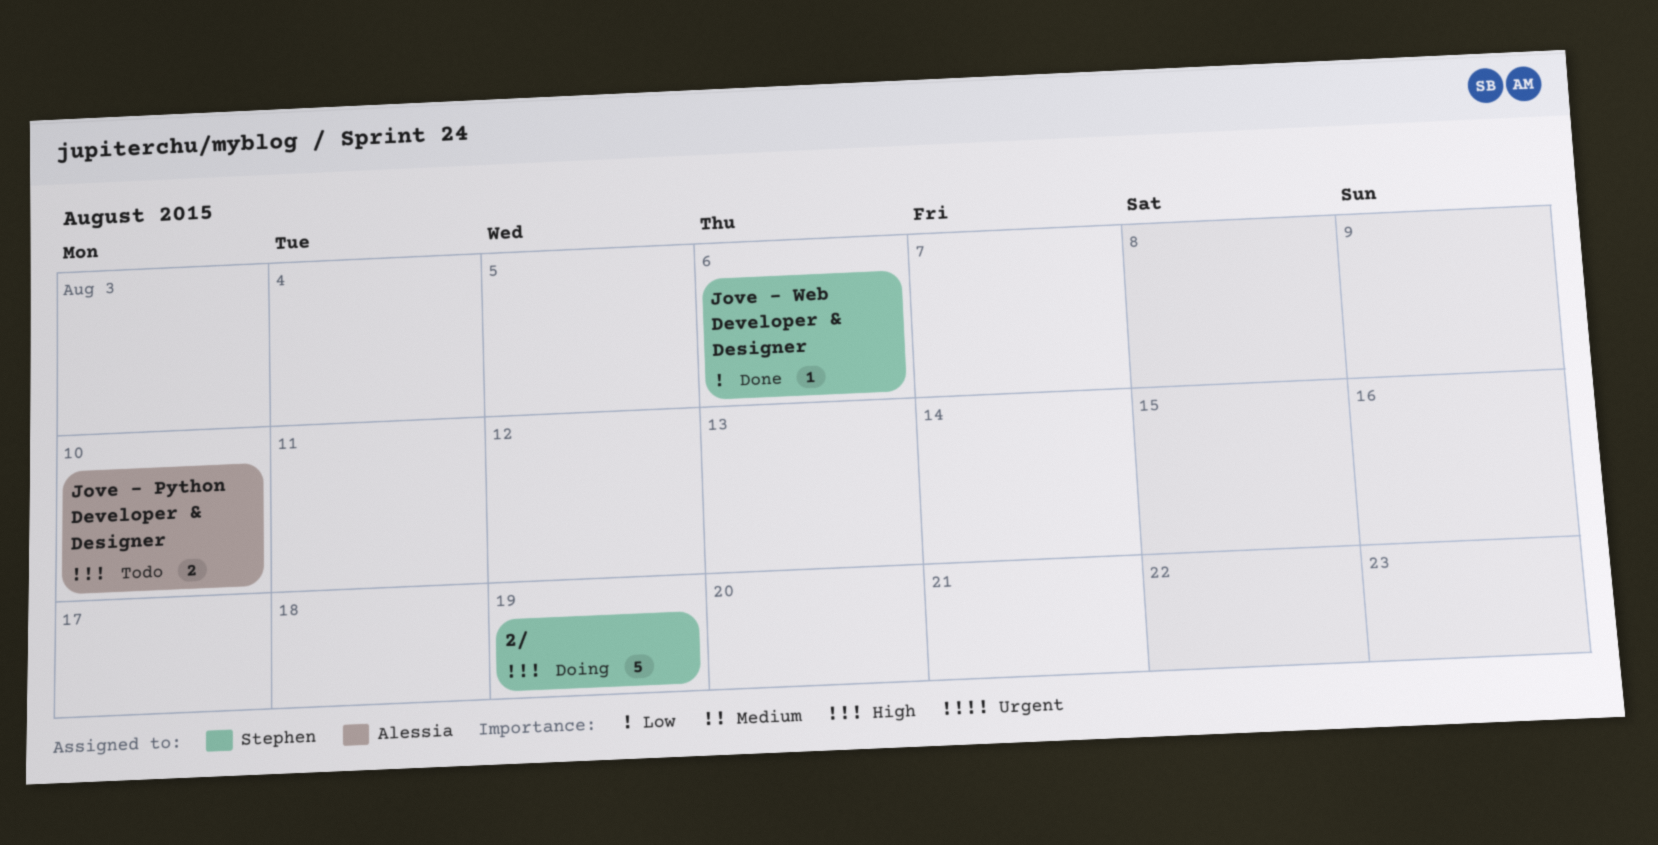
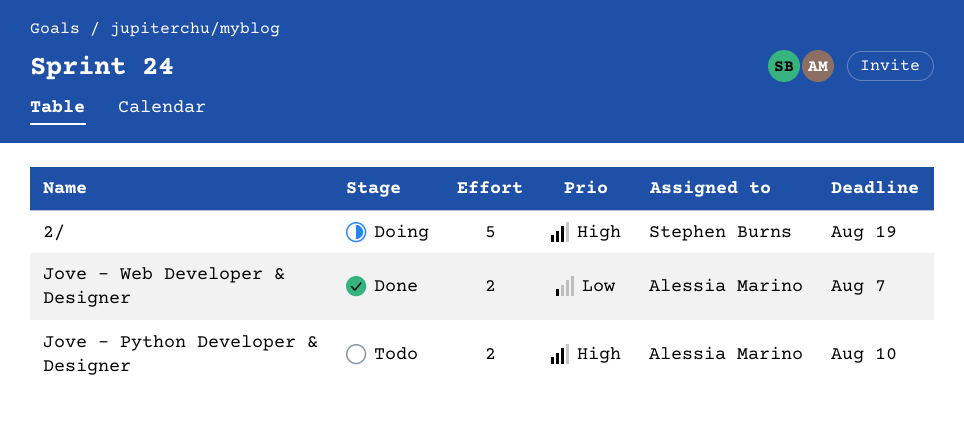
Jove - Web Developer & Designer, owner: Stephen Burns -> Alessia Marino
Jove - Web Developer & Designer, estimate: 1 -> 2
Jove - Web Developer & Designer, due: Aug 6 -> Aug 7

